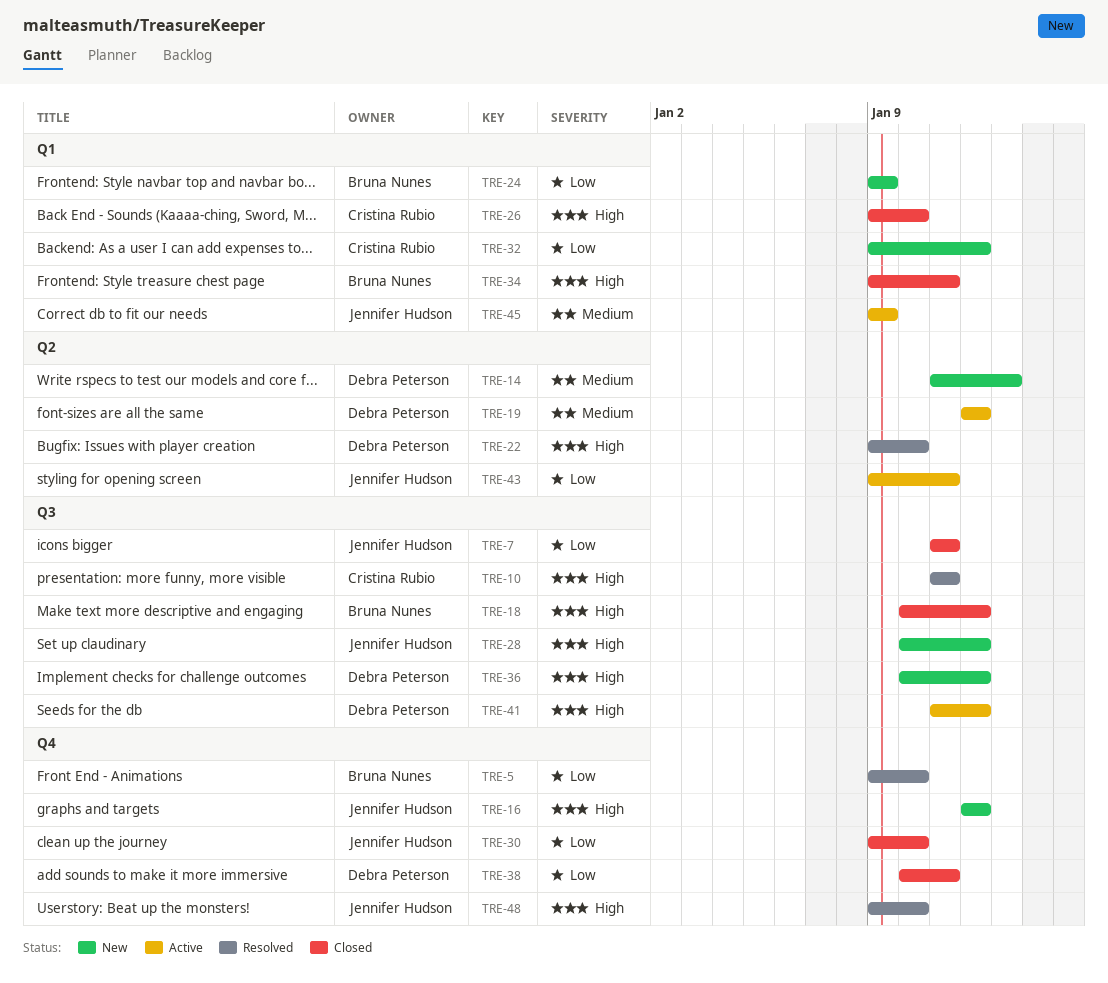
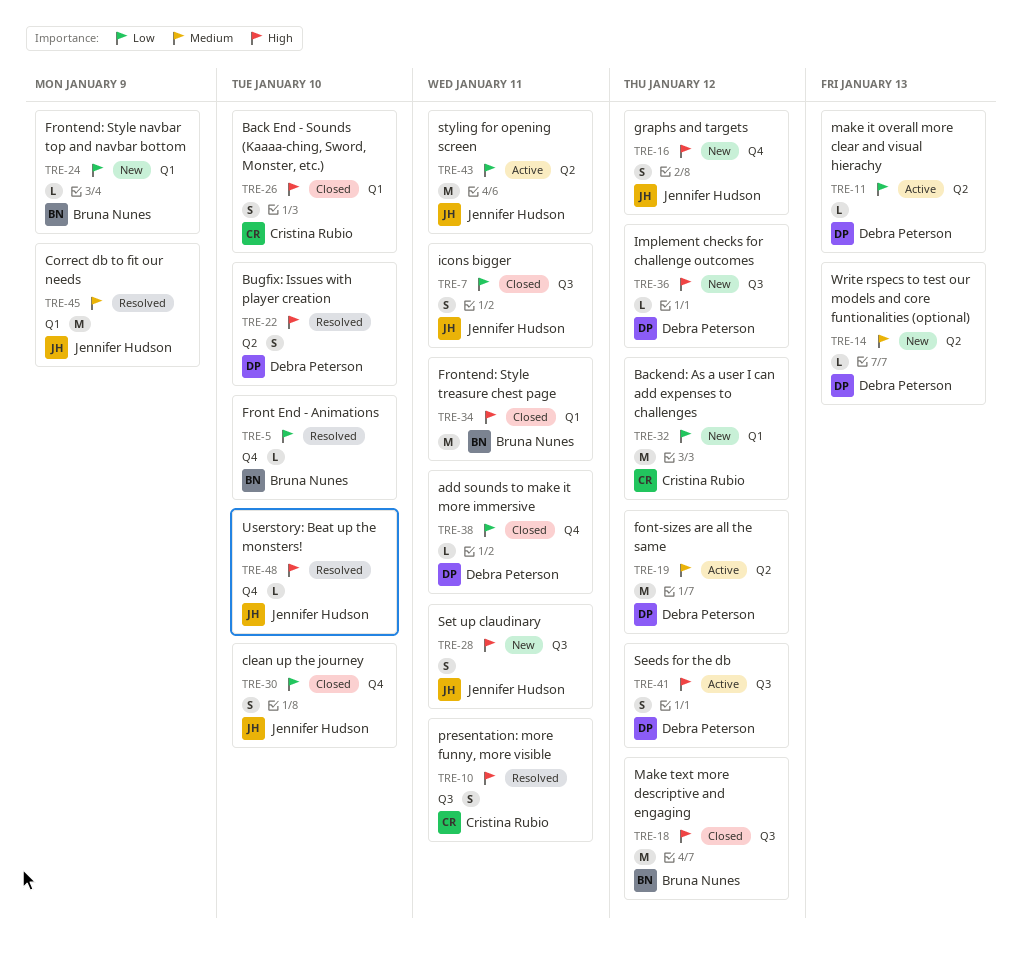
TRE-11: none -> present
TRE-28, due: Jan 12 -> Jan 11
TRE-45, status: Active -> Resolved

